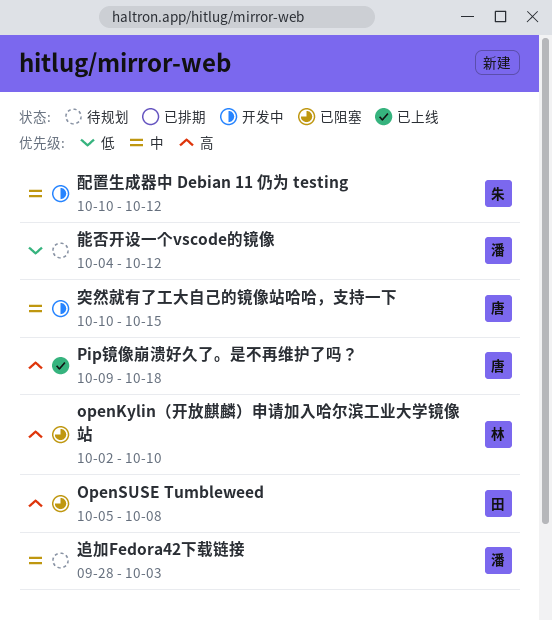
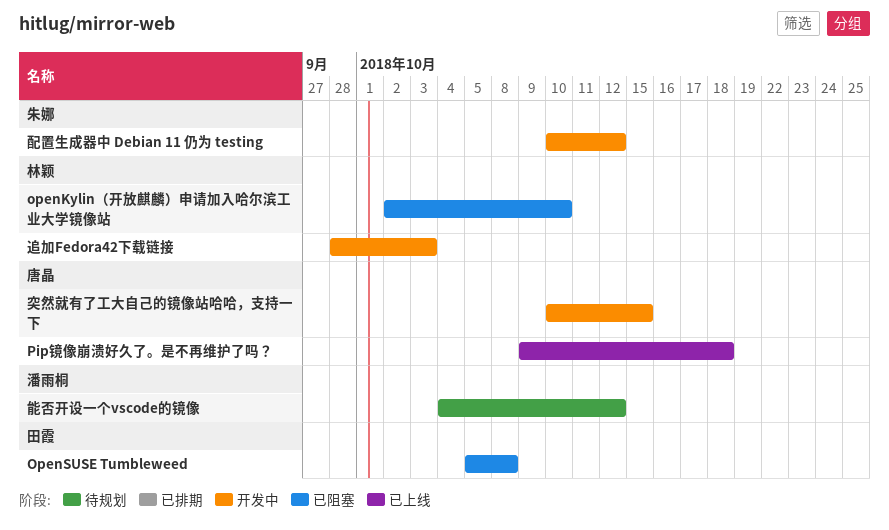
追加Fedora42下载链接, status: 待规划 -> 开发中
追加Fedora42下载链接, owner: 潘雨桐 -> 林颖

